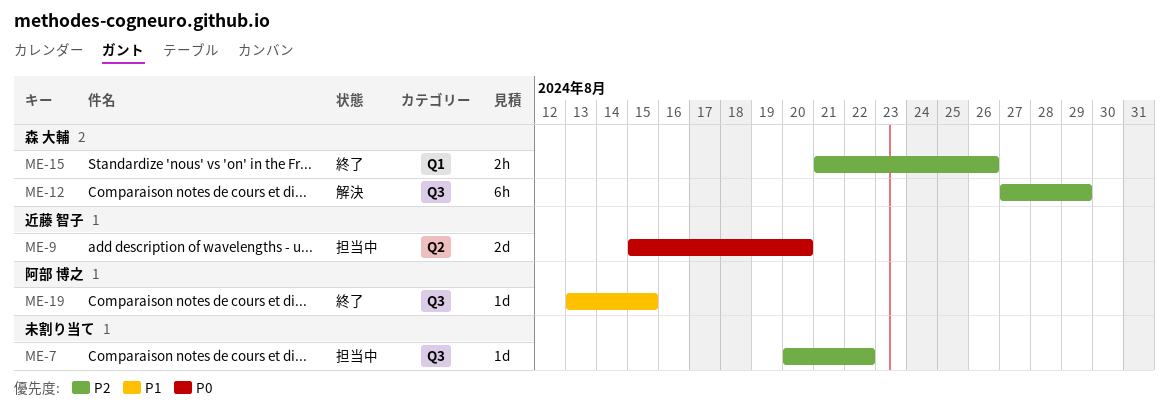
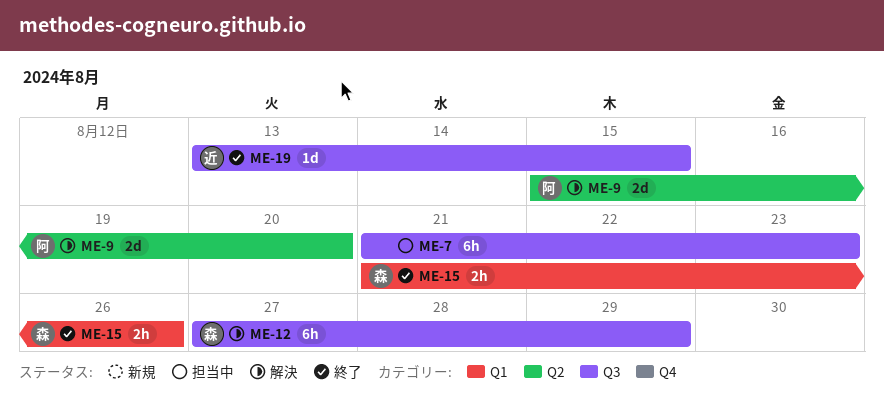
ME-7, estimate: 1d -> 6h
ME-7, start: Aug 20 -> Aug 21
ME-7, due: Aug 22 -> Aug 23
ME-9, status: 担当中 -> 解決
ME-9, owner: 近藤 智子 -> 阿部 博之
ME-19, owner: 阿部 博之 -> 近藤 智子

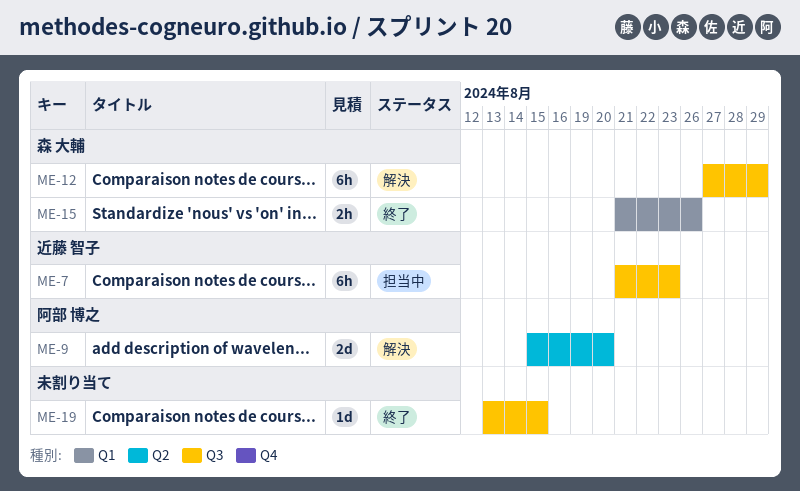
ME-7, owner: none -> 近藤 智子
ME-19, owner: 近藤 智子 -> none

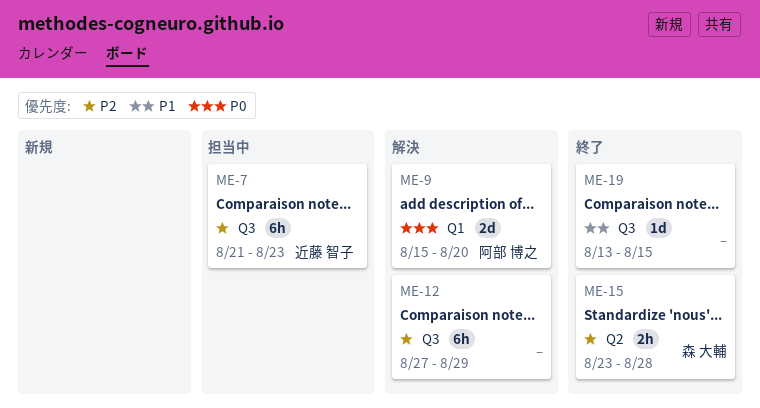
ME-9, label: Q2 -> Q1
ME-12, owner: 森 大輔 -> none
ME-15, label: Q1 -> Q2
ME-15, start: Aug 21 -> Aug 23
ME-15, due: Aug 26 -> Aug 28

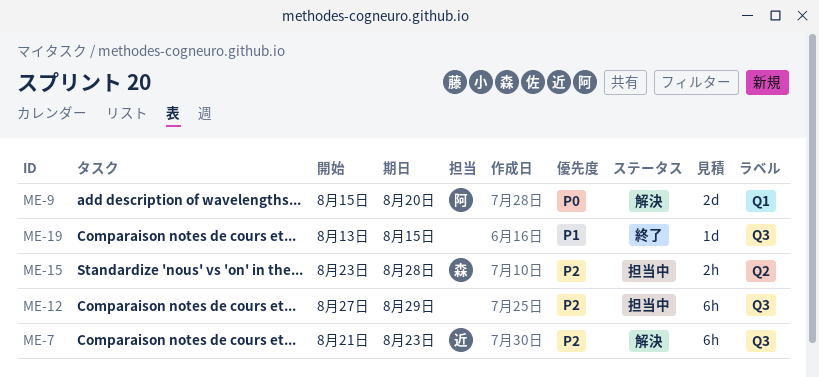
ME-7, status: 担当中 -> 解決
ME-12, status: 解決 -> 担当中
ME-15, status: 終了 -> 担当中

